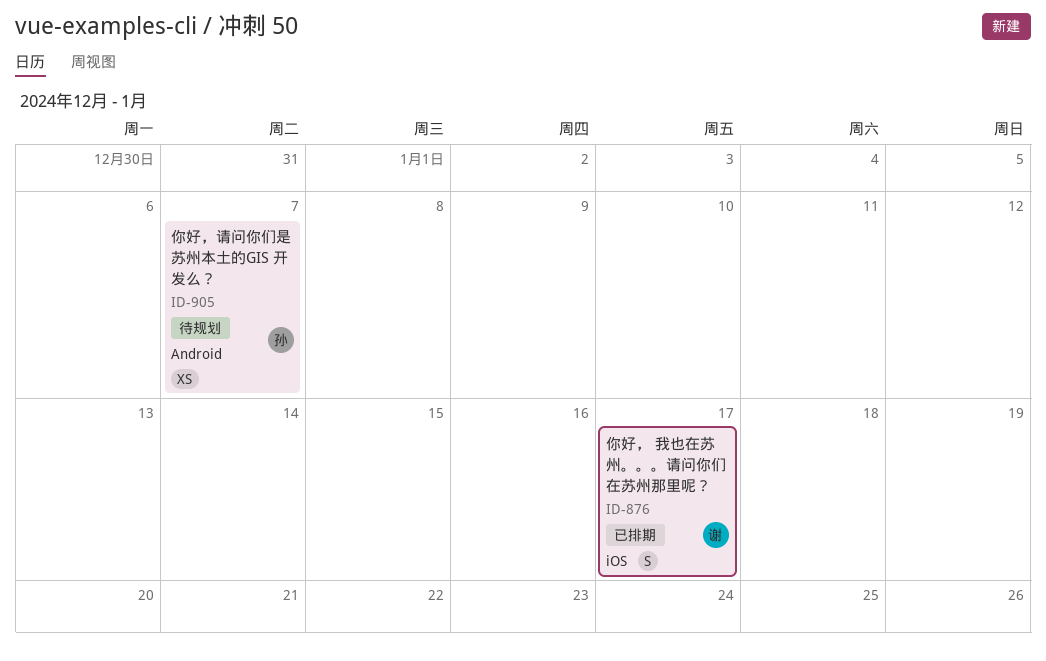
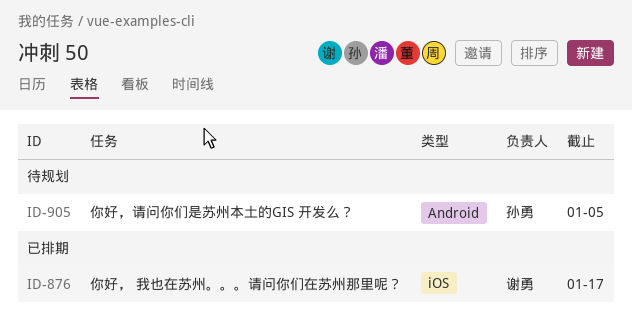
ID-905, due: Jan 7 -> Jan 5

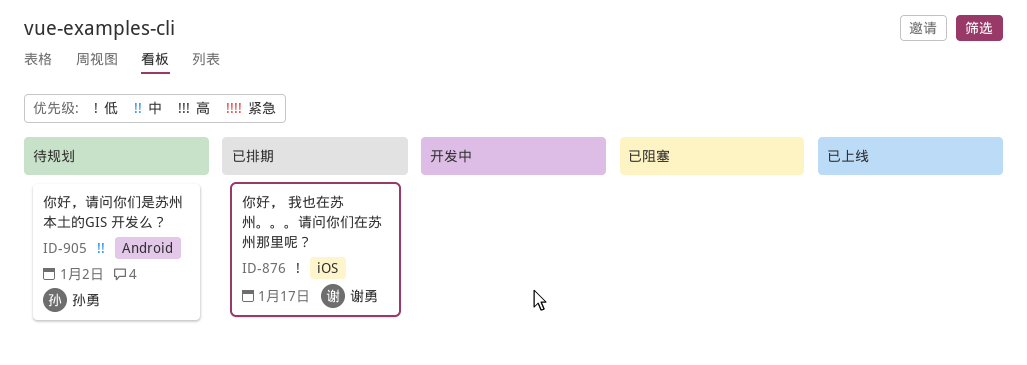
ID-905, due: Jan 5 -> Jan 2

